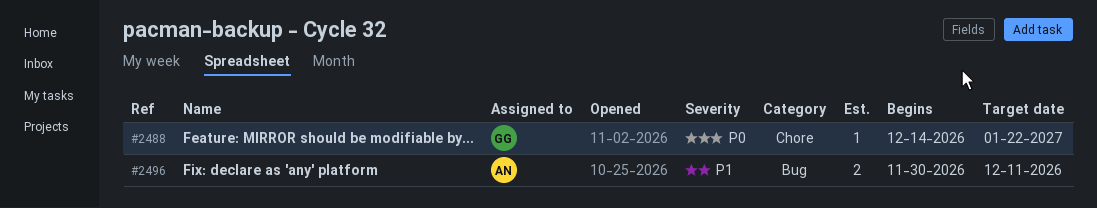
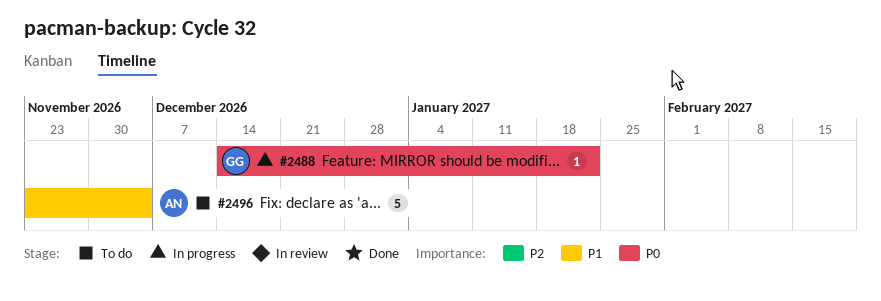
#2496, estimate: 2 -> 5
#2496, start: Nov 30 -> Nov 23
#2496, due: Dec 11 -> Dec 4

